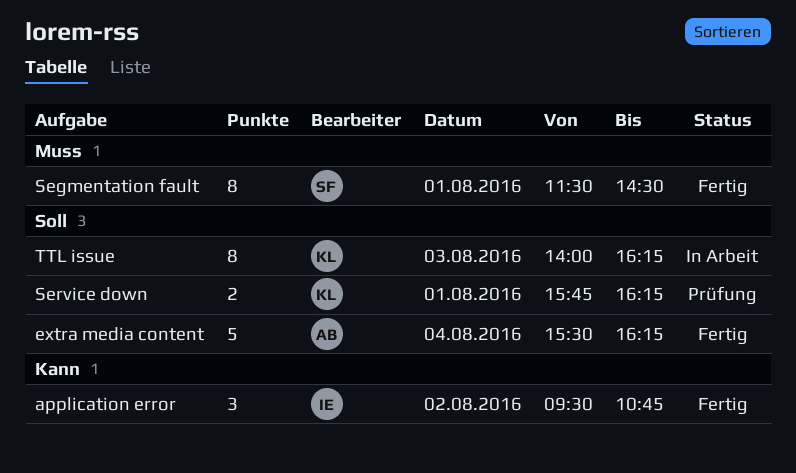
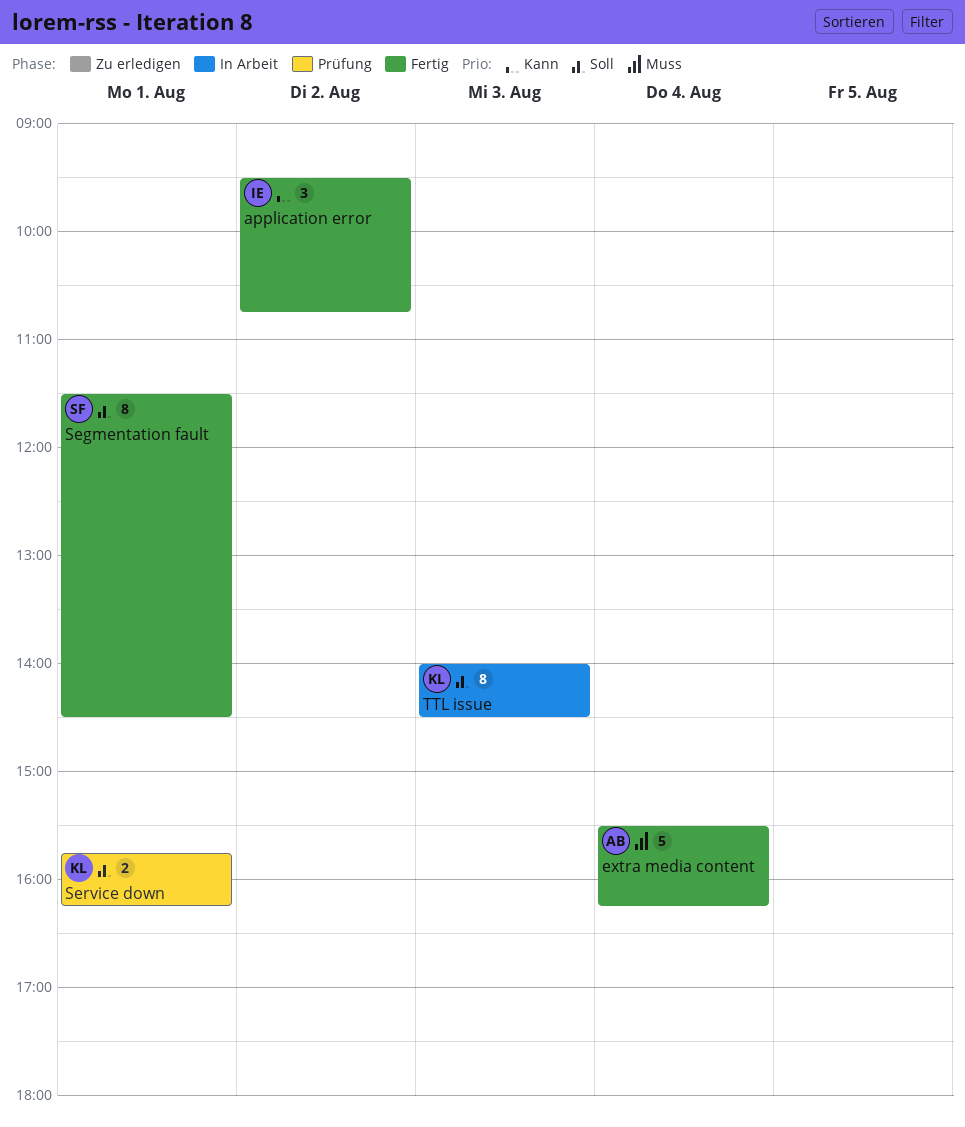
extra media content, priority: Soll -> Muss
Segmentation fault, priority: Muss -> Soll
TTL issue, ends: 16:15 -> 14:30

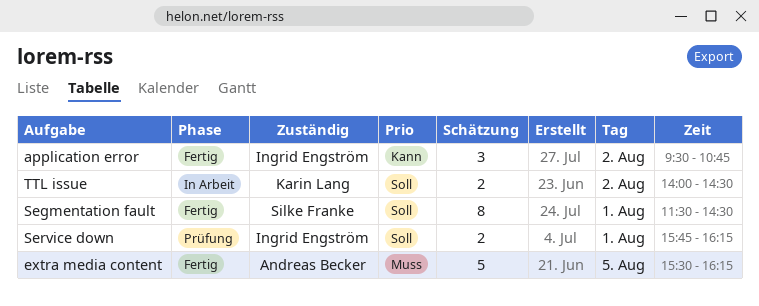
extra media content, day: Aug 4 -> Aug 5
Service down, owner: Karin Lang -> Ingrid Engström
TTL issue, estimate: 8 -> 2
TTL issue, day: Aug 3 -> Aug 2

